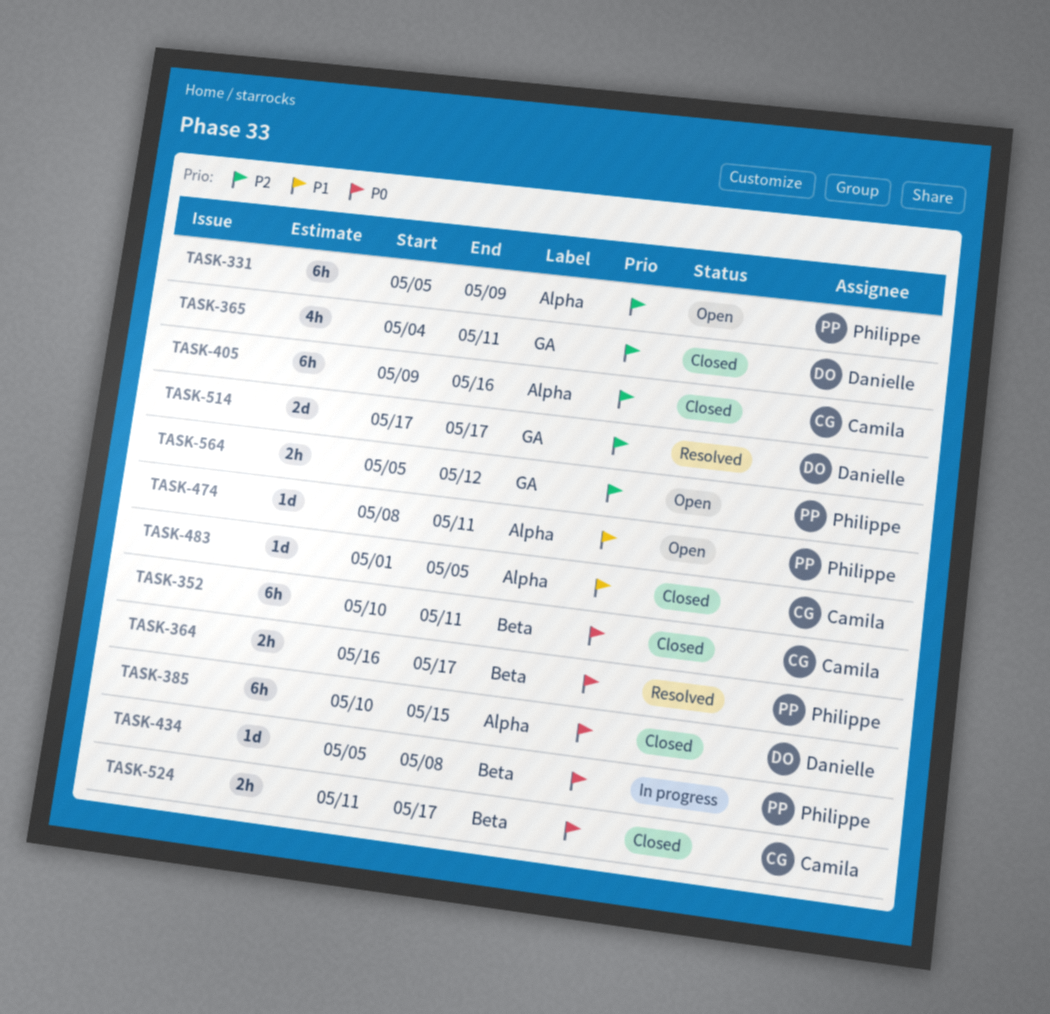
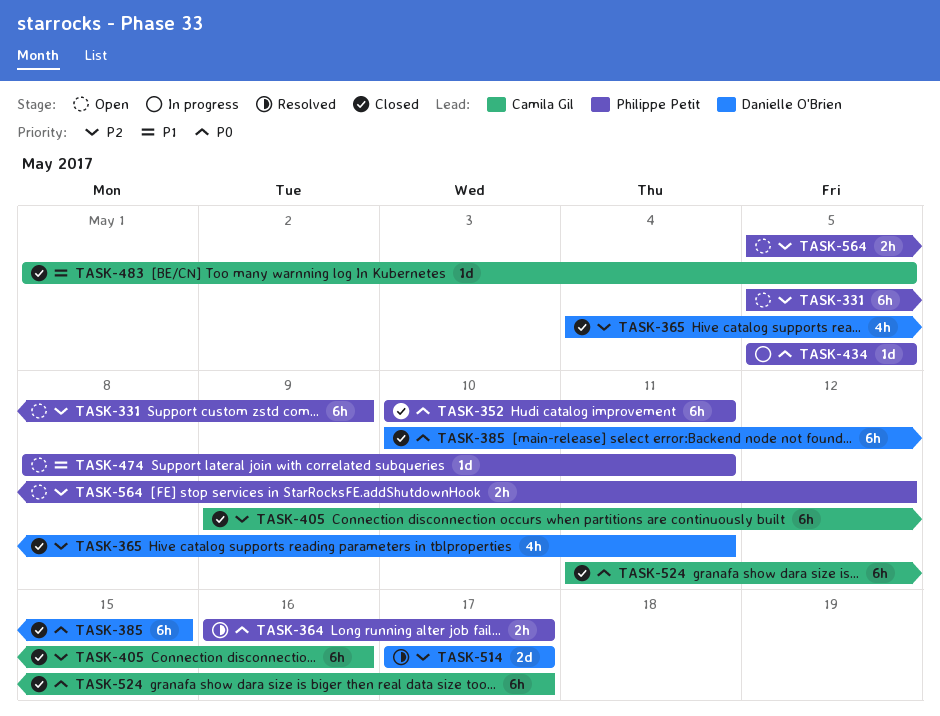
TASK-352, owner: Camila Gil -> Philippe Petit
TASK-434, due: May 8 -> May 5
TASK-524, estimate: 2h -> 6h

